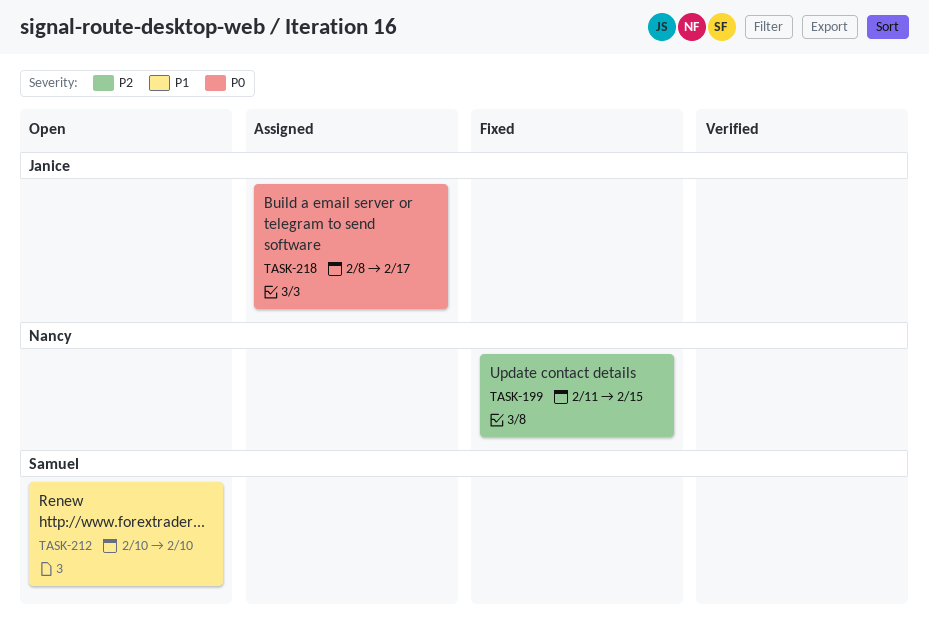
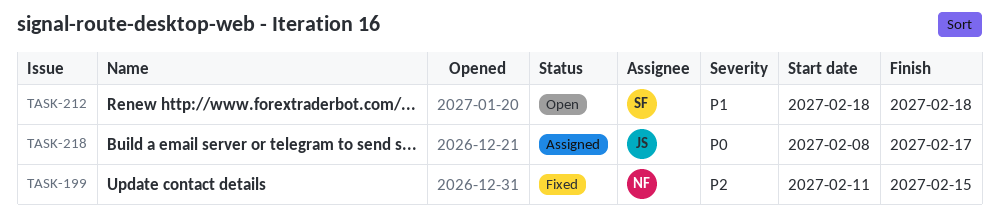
TASK-212, start: Feb 10 -> Feb 18
TASK-212, due: Feb 10 -> Feb 18

